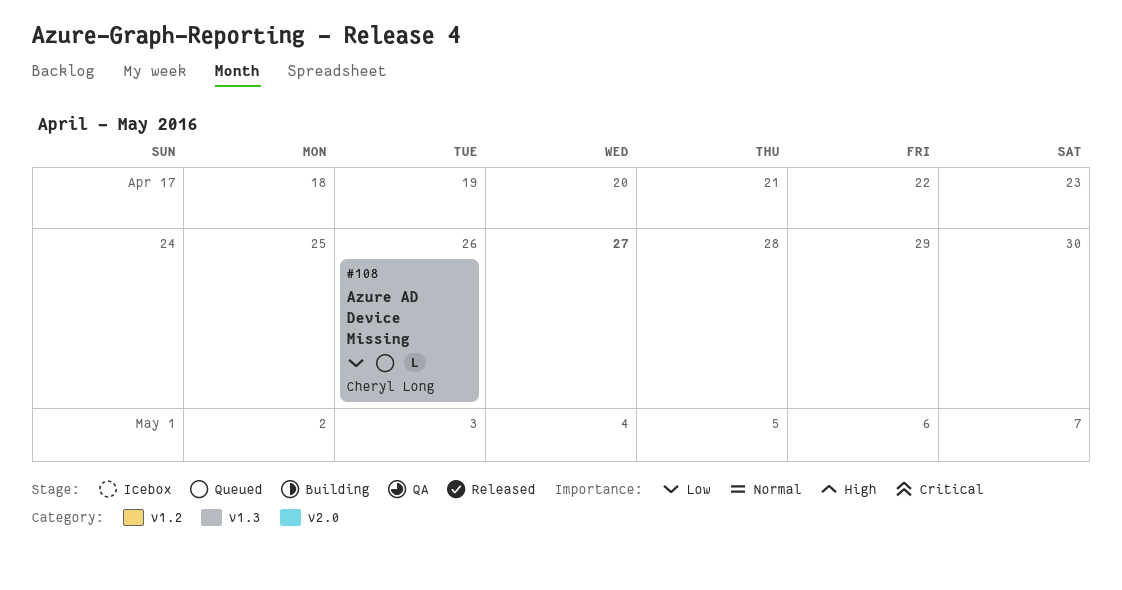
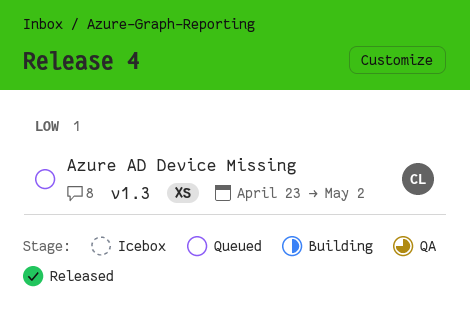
Azure AD Device Missing, estimate: L -> XS
Azure AD Device Missing, due: Apr 26 -> May 2

